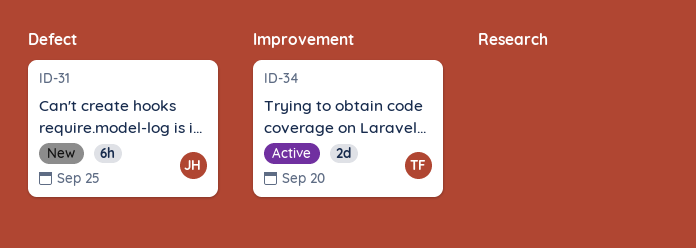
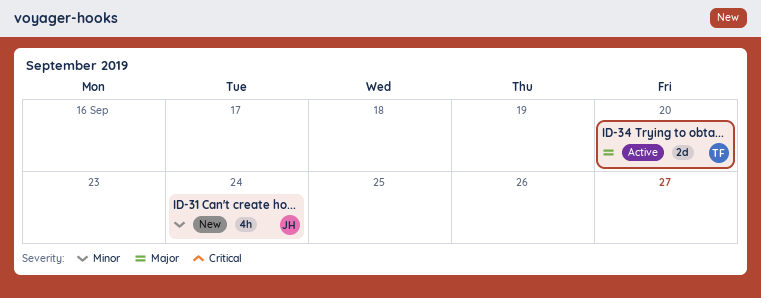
ID-31, estimate: 6h -> 4h
ID-31, due: Sep 25 -> Sep 24

